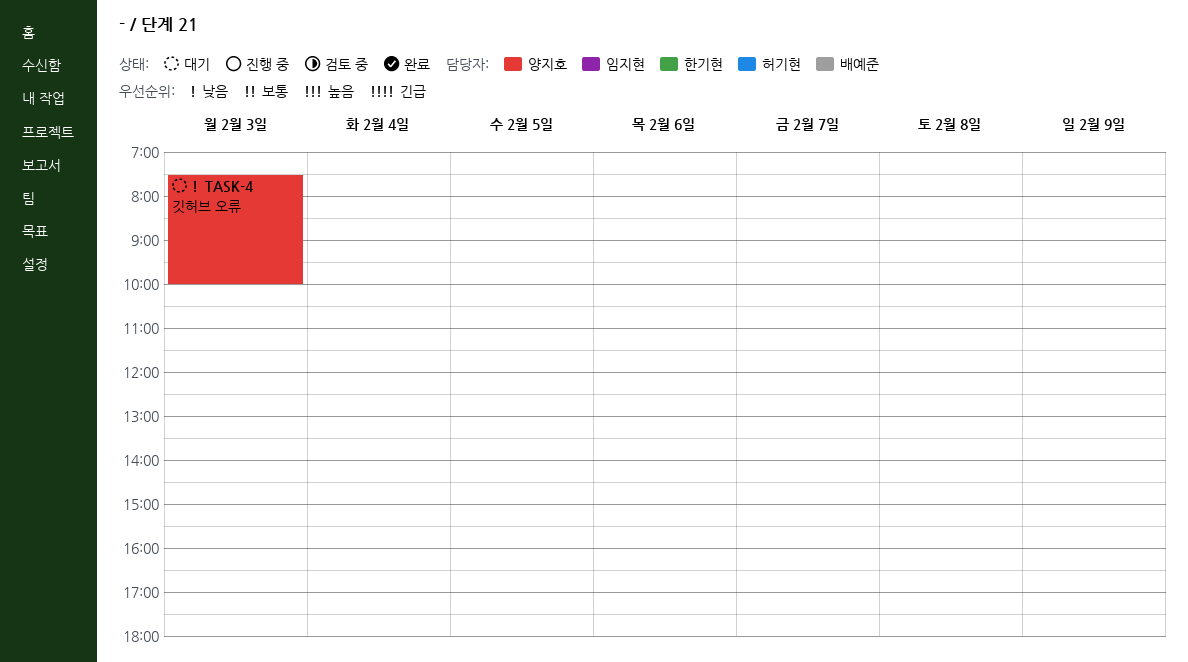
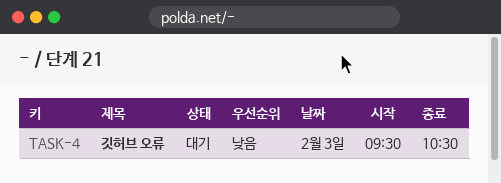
TASK-4, begins: 07:30 -> 09:30
TASK-4, ends: 10:00 -> 10:30

